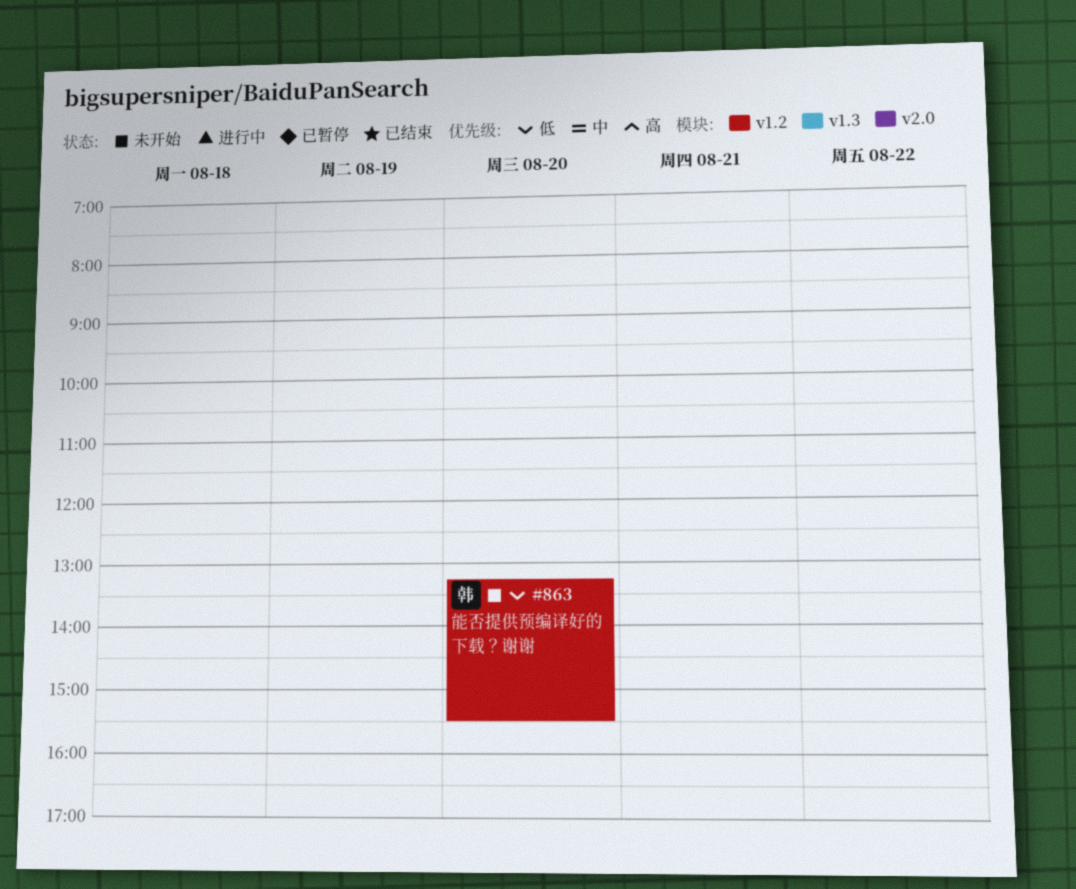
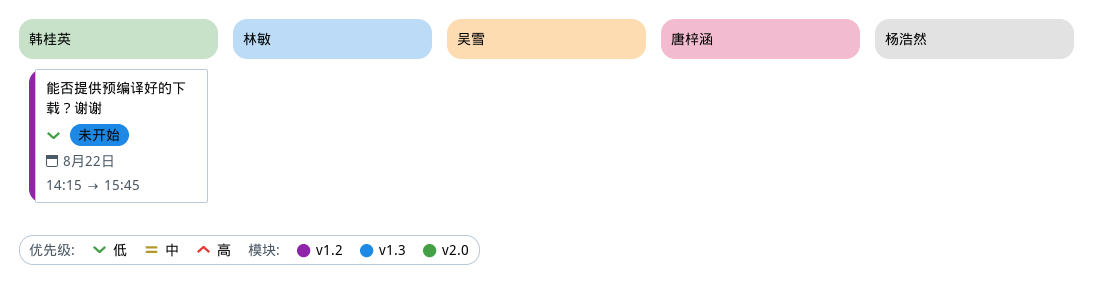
能否提供预编译好的下载？谢谢, day: Aug 20 -> Aug 22
能否提供预编译好的下载？谢谢, begins: 13:15 -> 14:15
能否提供预编译好的下载？谢谢, ends: 15:30 -> 15:45

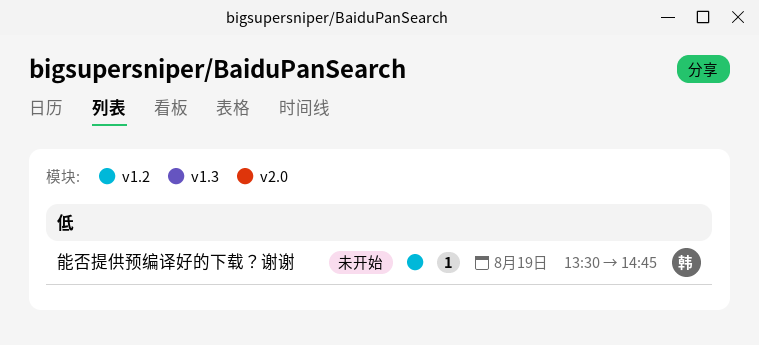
能否提供预编译好的下载？谢谢, day: Aug 22 -> Aug 19
能否提供预编译好的下载？谢谢, begins: 14:15 -> 13:30
能否提供预编译好的下载？谢谢, ends: 15:45 -> 14:45

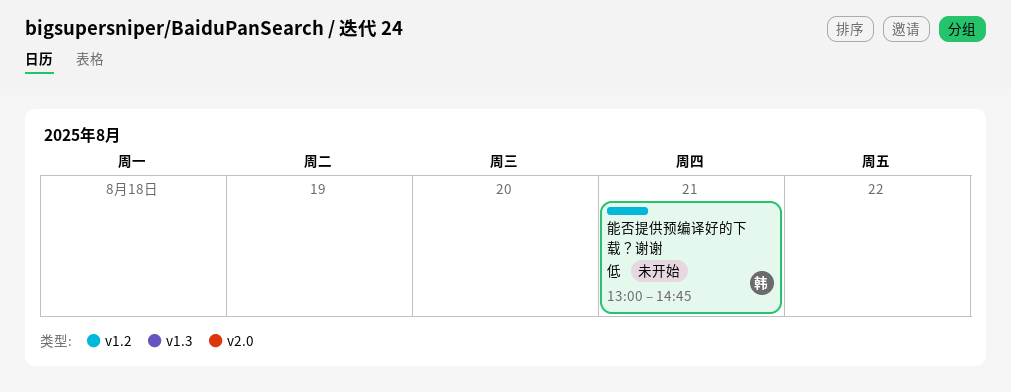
能否提供预编译好的下载？谢谢, day: Aug 19 -> Aug 21
能否提供预编译好的下载？谢谢, begins: 13:30 -> 13:00

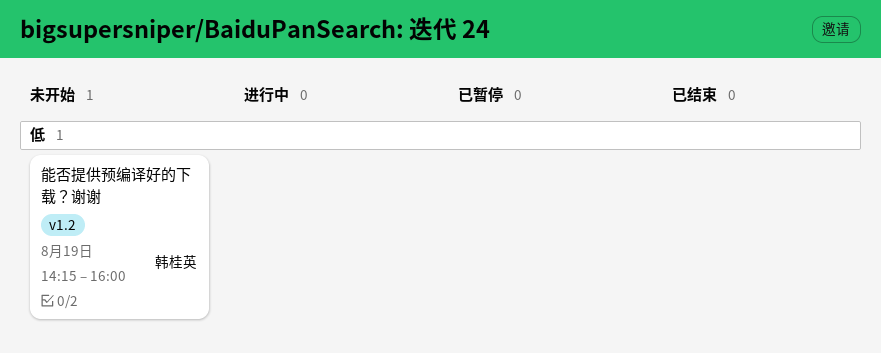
能否提供预编译好的下载？谢谢, day: Aug 21 -> Aug 19
能否提供预编译好的下载？谢谢, begins: 13:00 -> 14:15
能否提供预编译好的下载？谢谢, ends: 14:45 -> 16:00

